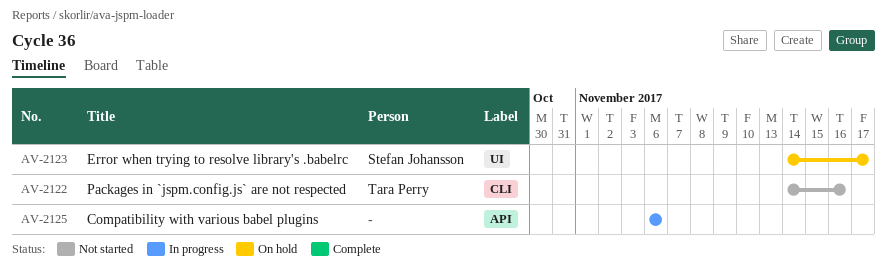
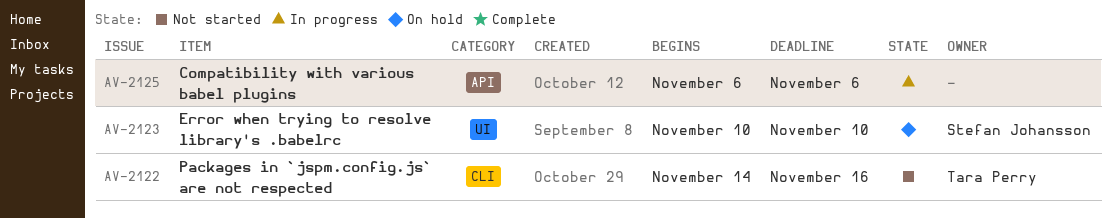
AV-2123, start: Nov 14 -> Nov 10
AV-2123, due: Nov 17 -> Nov 10

